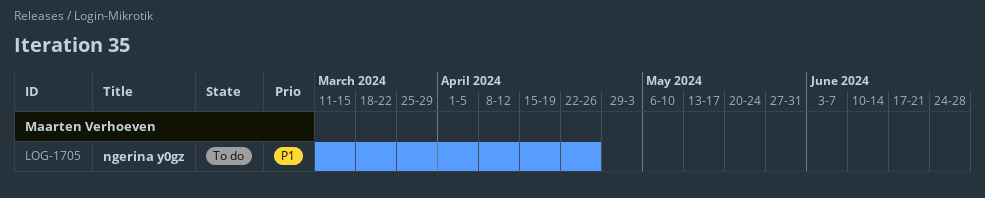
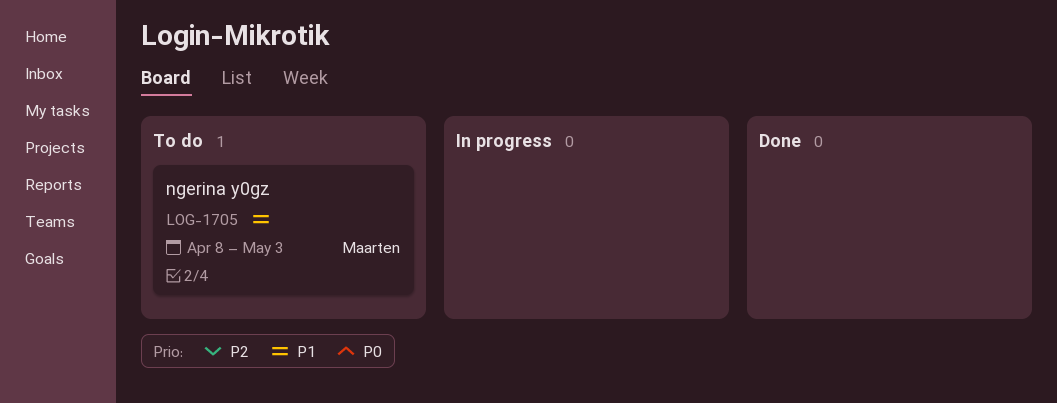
LOG-1705, start: Mar 11 -> Apr 8
LOG-1705, due: Apr 26 -> May 3

